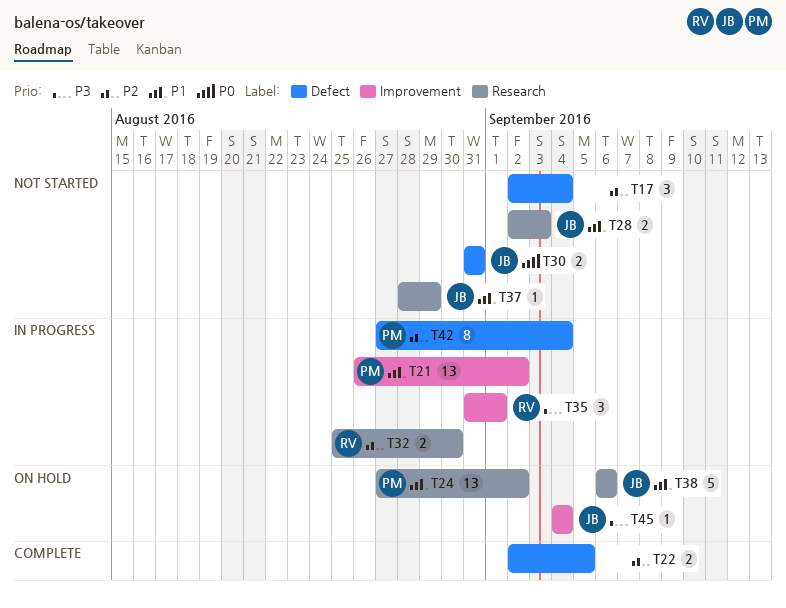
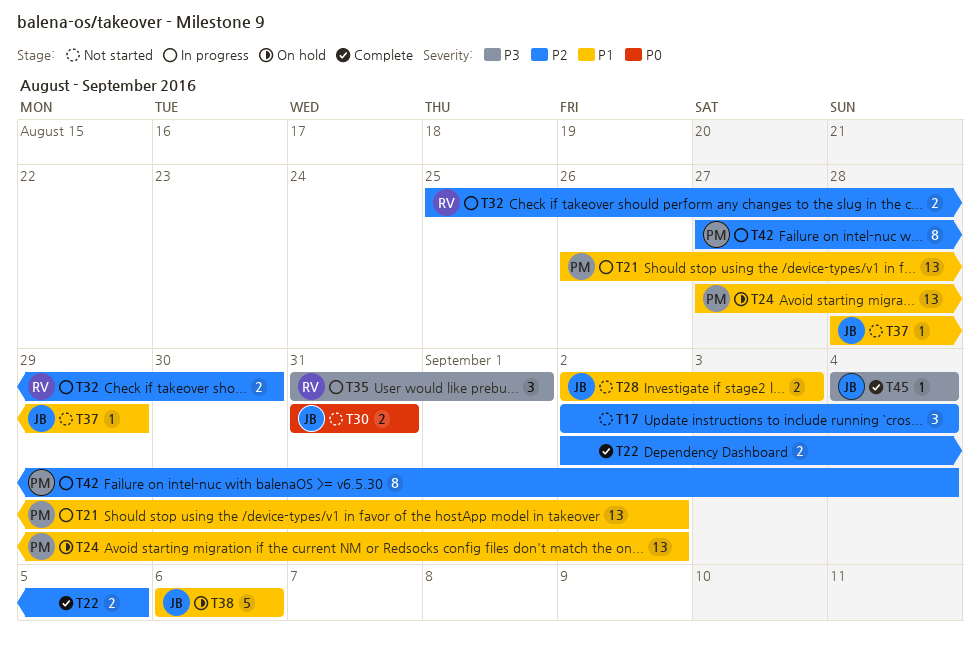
T45, status: On hold -> Complete

